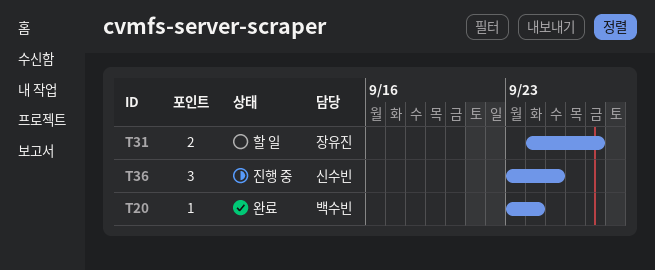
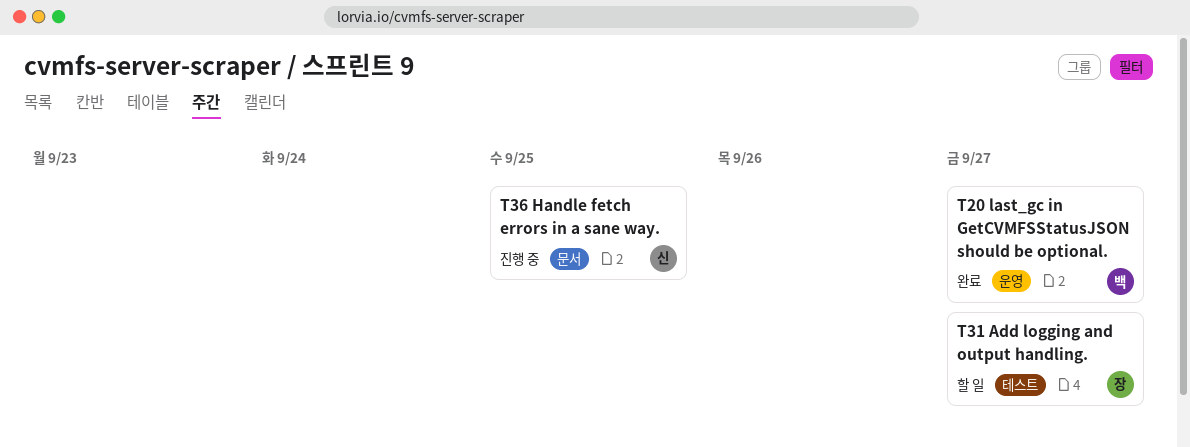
T20, due: Sep 24 -> Sep 27

